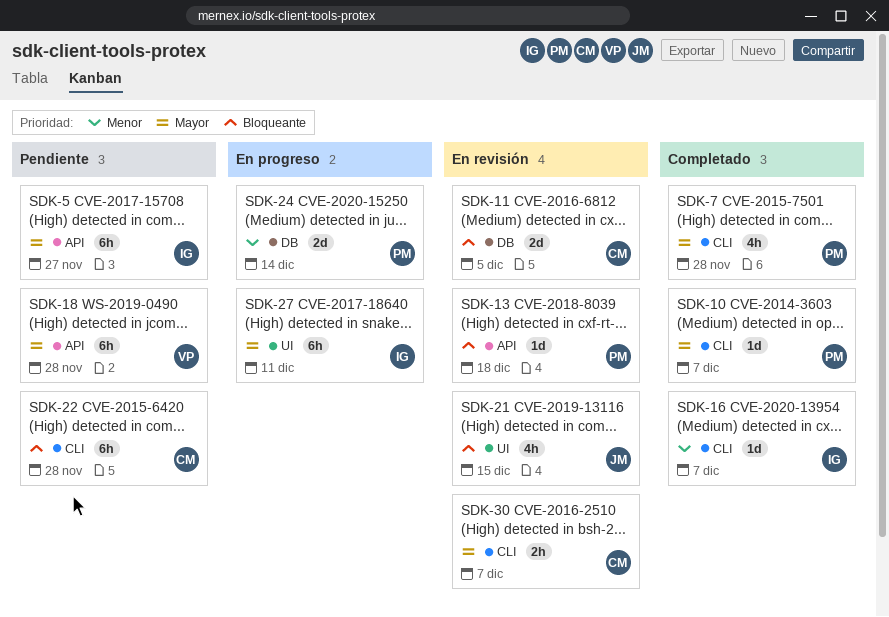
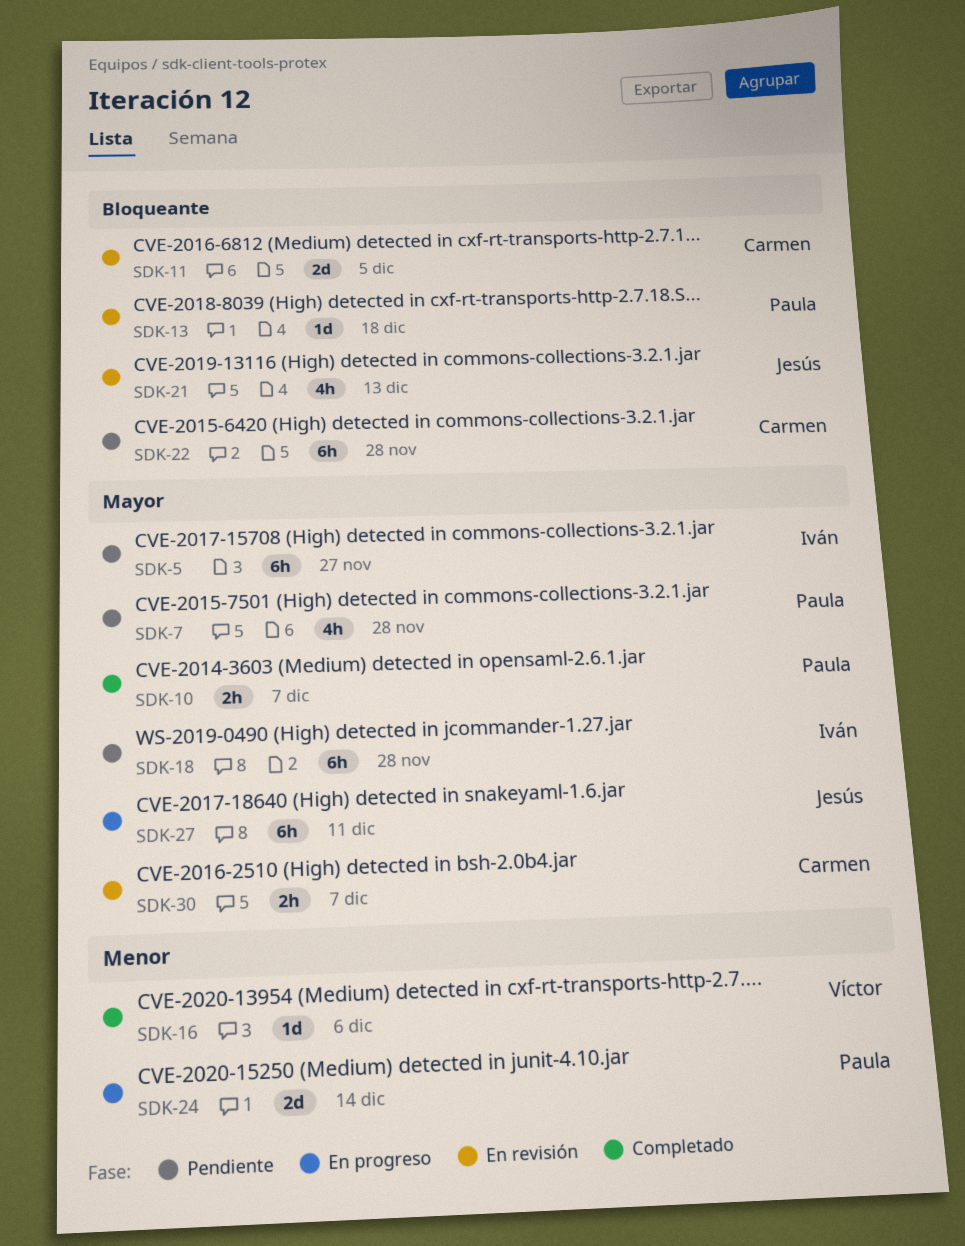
SDK-7, status: Completado -> Pendiente
SDK-10, estimate: 1d -> 2h
SDK-16, owner: Iván -> Víctor
SDK-16, due: Dec 7 -> Dec 6
SDK-18, owner: Víctor -> Iván
SDK-21, due: Dec 15 -> Dec 13
SDK-27, owner: Iván -> Jesús

